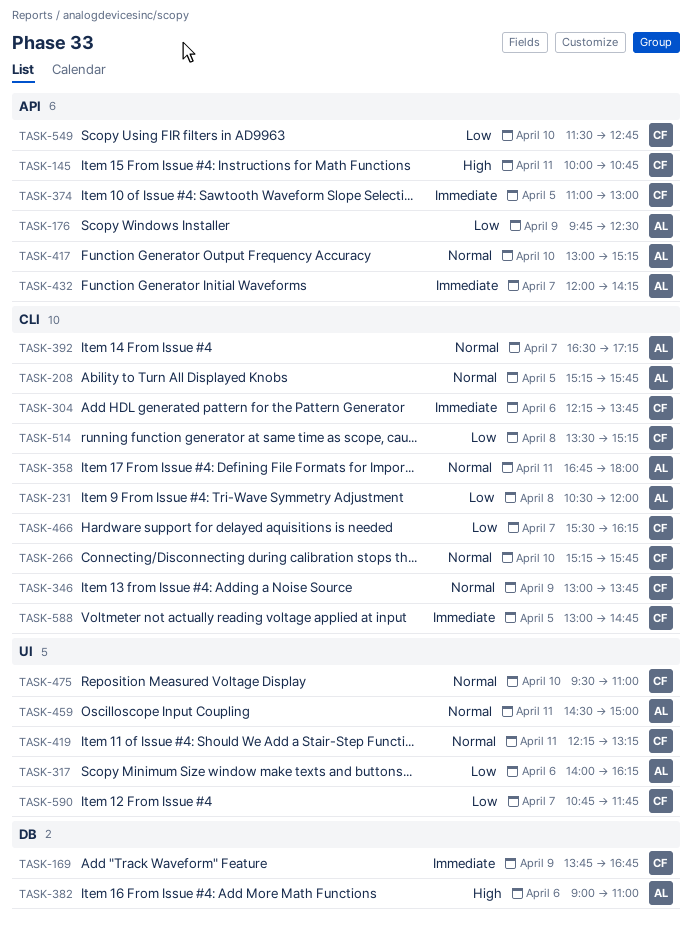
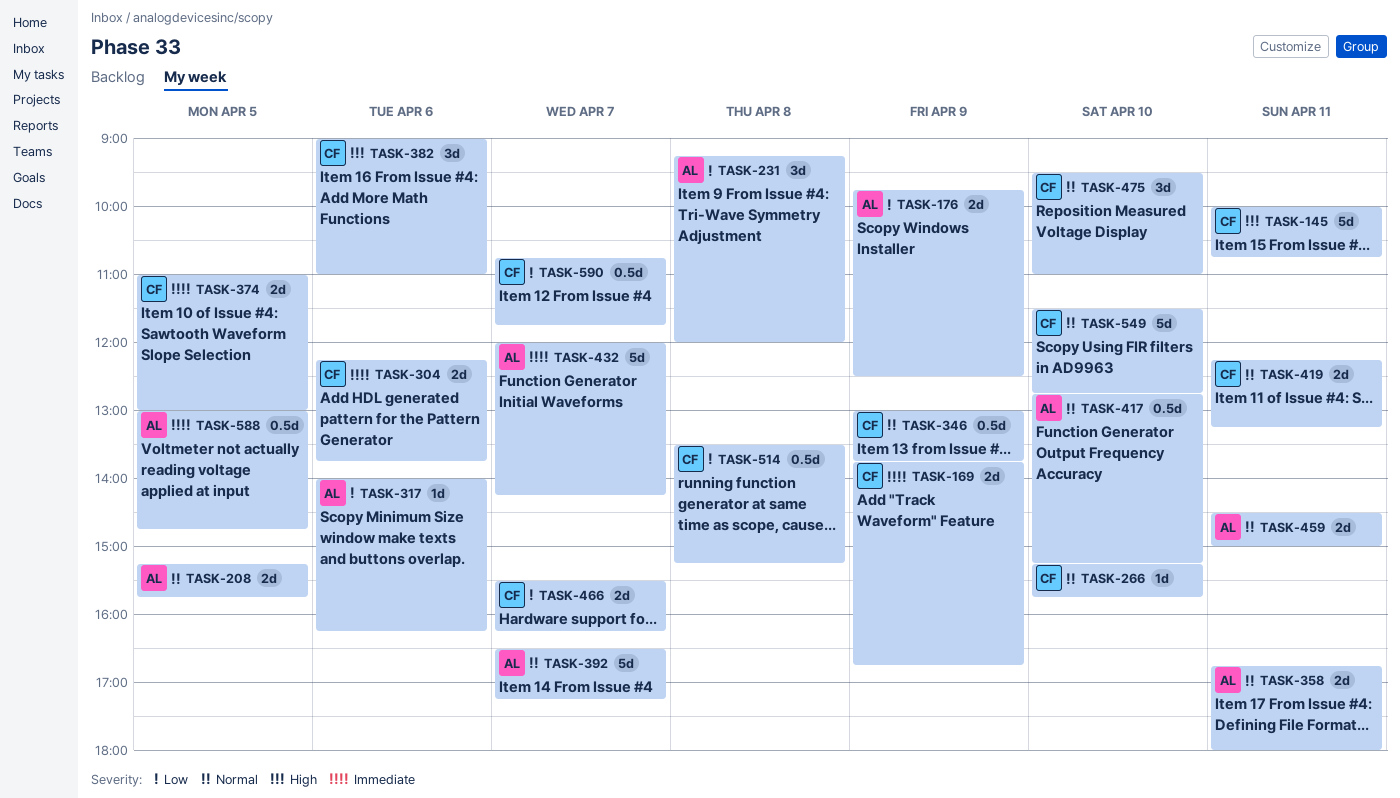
TASK-231, begins: 10:30 -> 09:15
TASK-382, owner: AL -> CF
TASK-417, begins: 13:00 -> 12:45
TASK-549, priority: Low -> Normal
TASK-588, owner: CF -> AL

